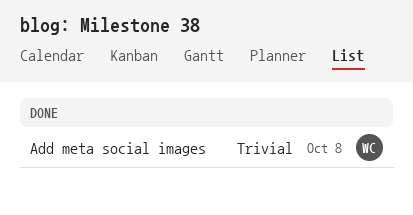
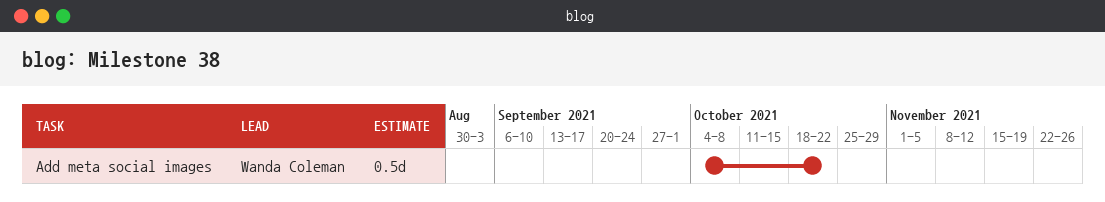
Add meta social images, due: Oct 8 -> Oct 22

